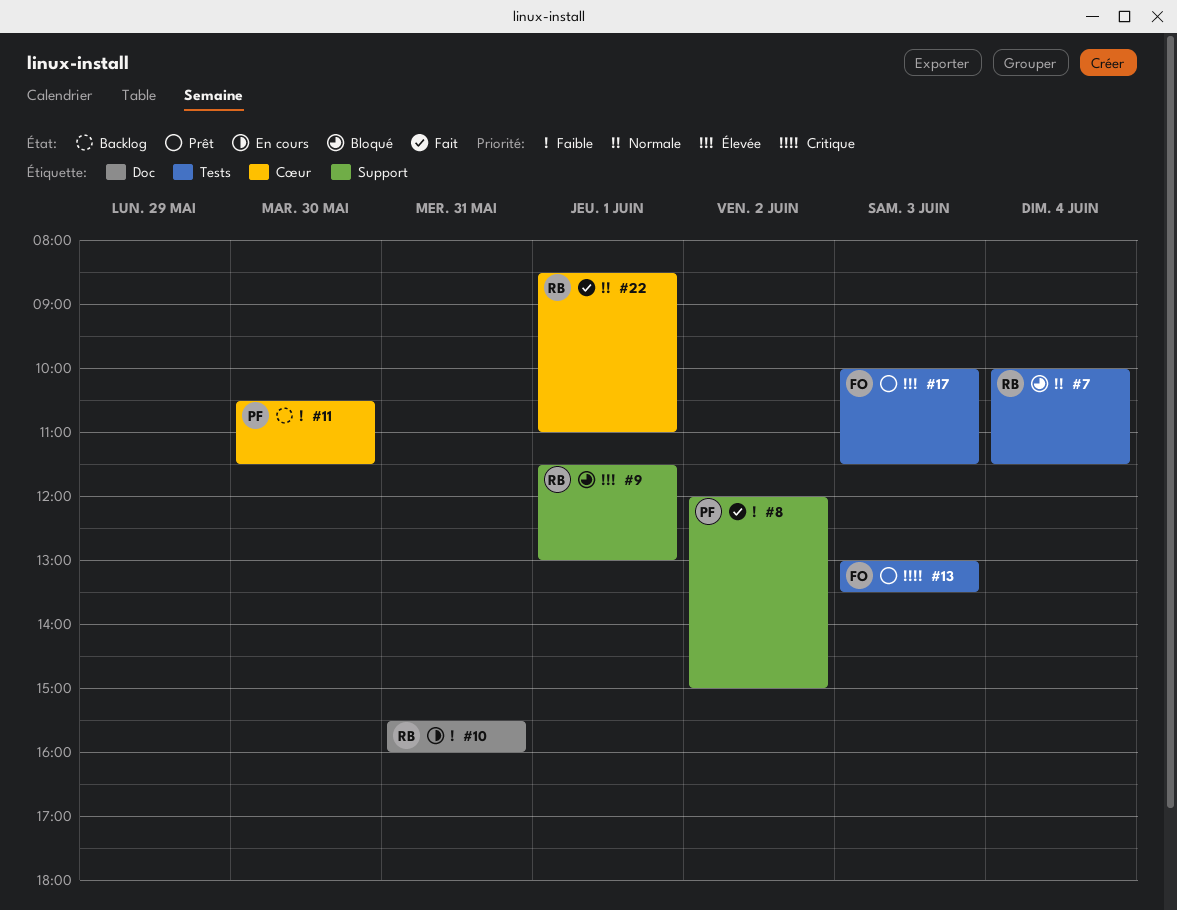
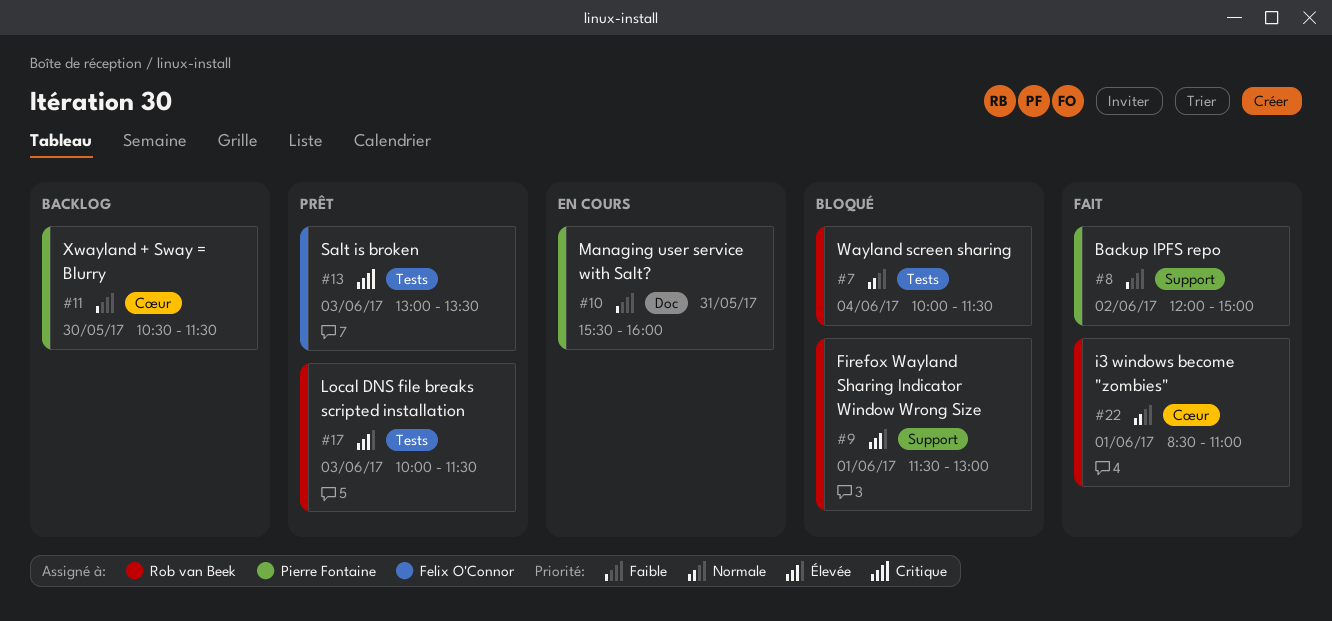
#10, owner: Rob van Beek -> Pierre Fontaine
#17, owner: Felix O'Connor -> Rob van Beek

